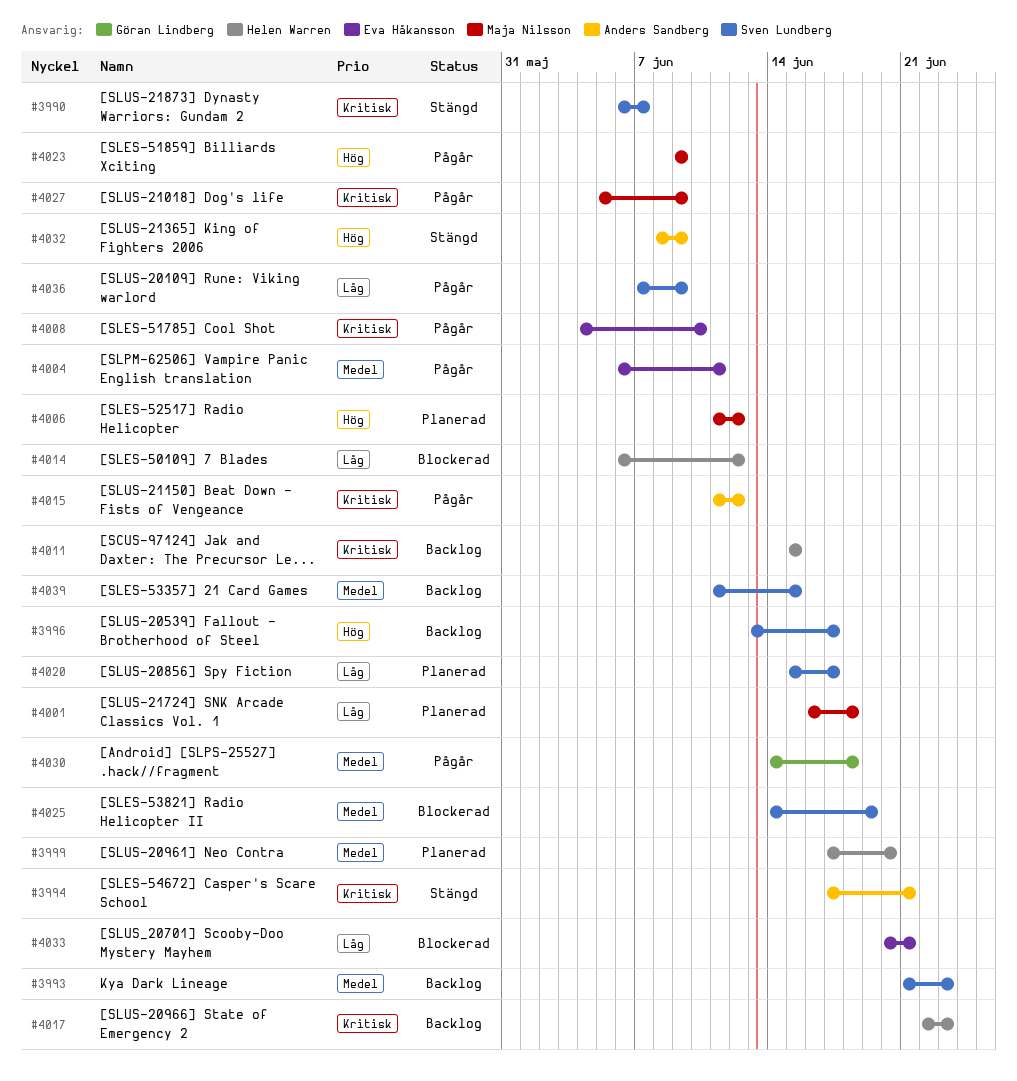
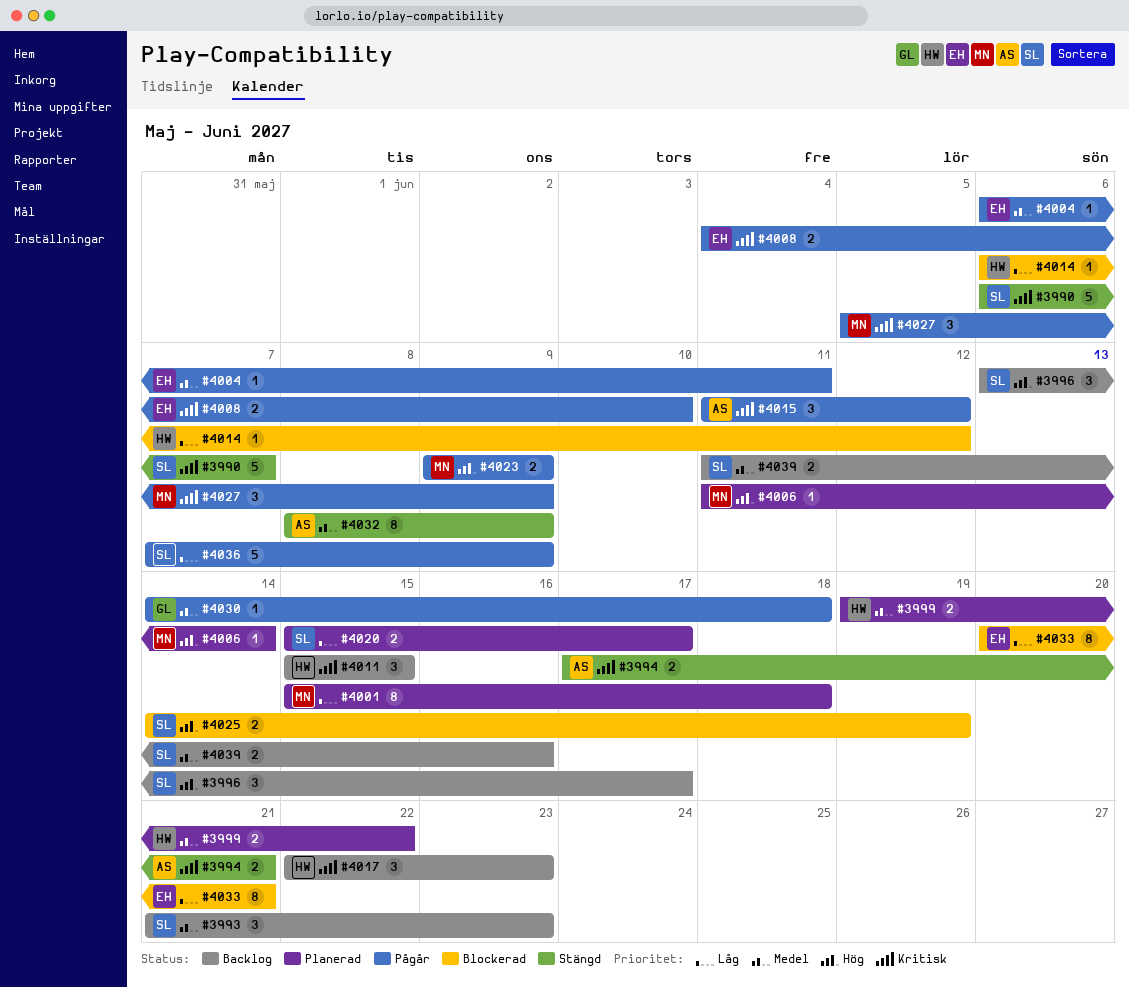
#3999, start: Jun 17 -> Jun 19
#3999, due: Jun 20 -> Jun 22
#4001, start: Jun 16 -> Jun 15
#4006, due: Jun 12 -> Jun 14
#4025, priority: Medel -> Hög
#4032, priority: Hög -> Medel
#4039, due: Jun 15 -> Jun 16

